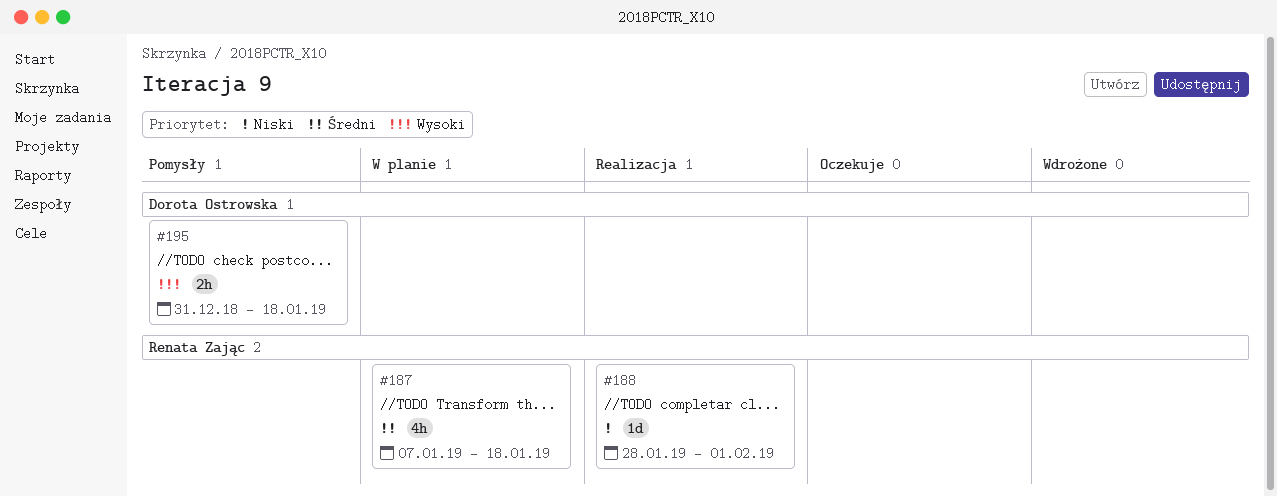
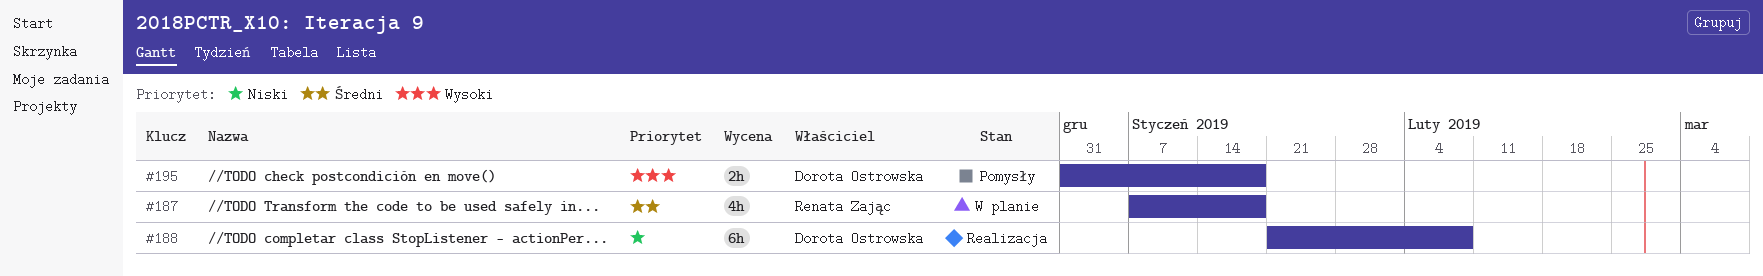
#188, owner: Renata Zając -> Dorota Ostrowska
#188, estimate: 1d -> 6h
#188, start: Jan 28 -> Jan 21
#188, due: Feb 1 -> Feb 8

